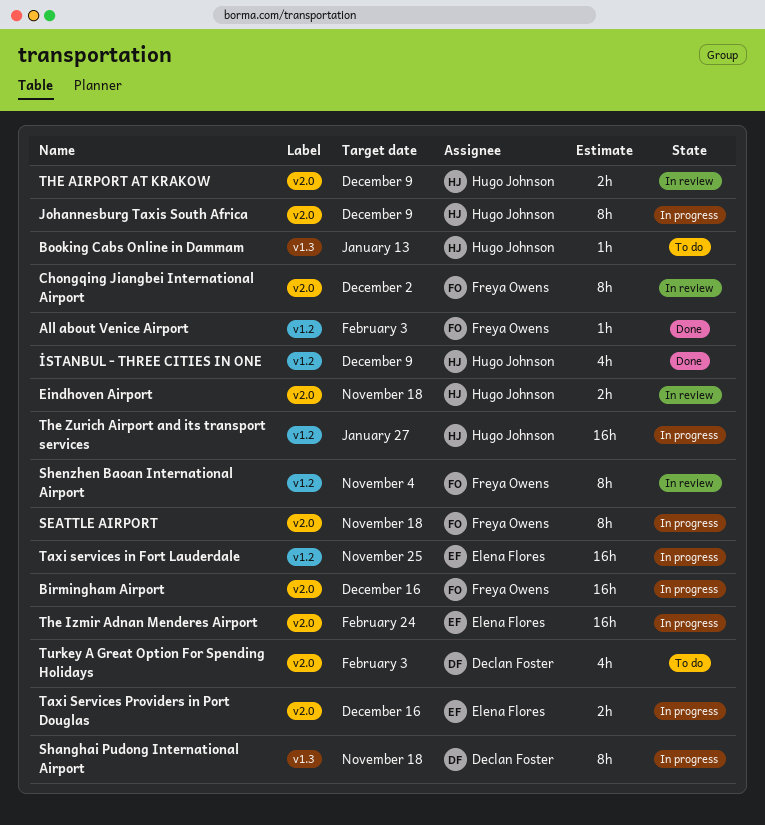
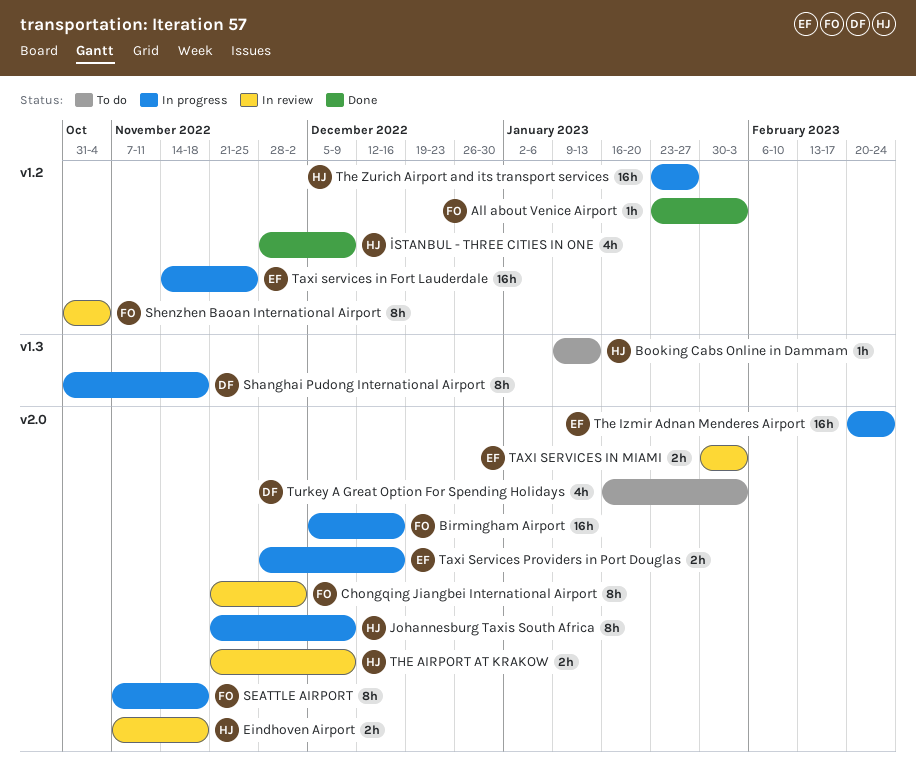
TAXI SERVICES IN MIAMI: none -> present

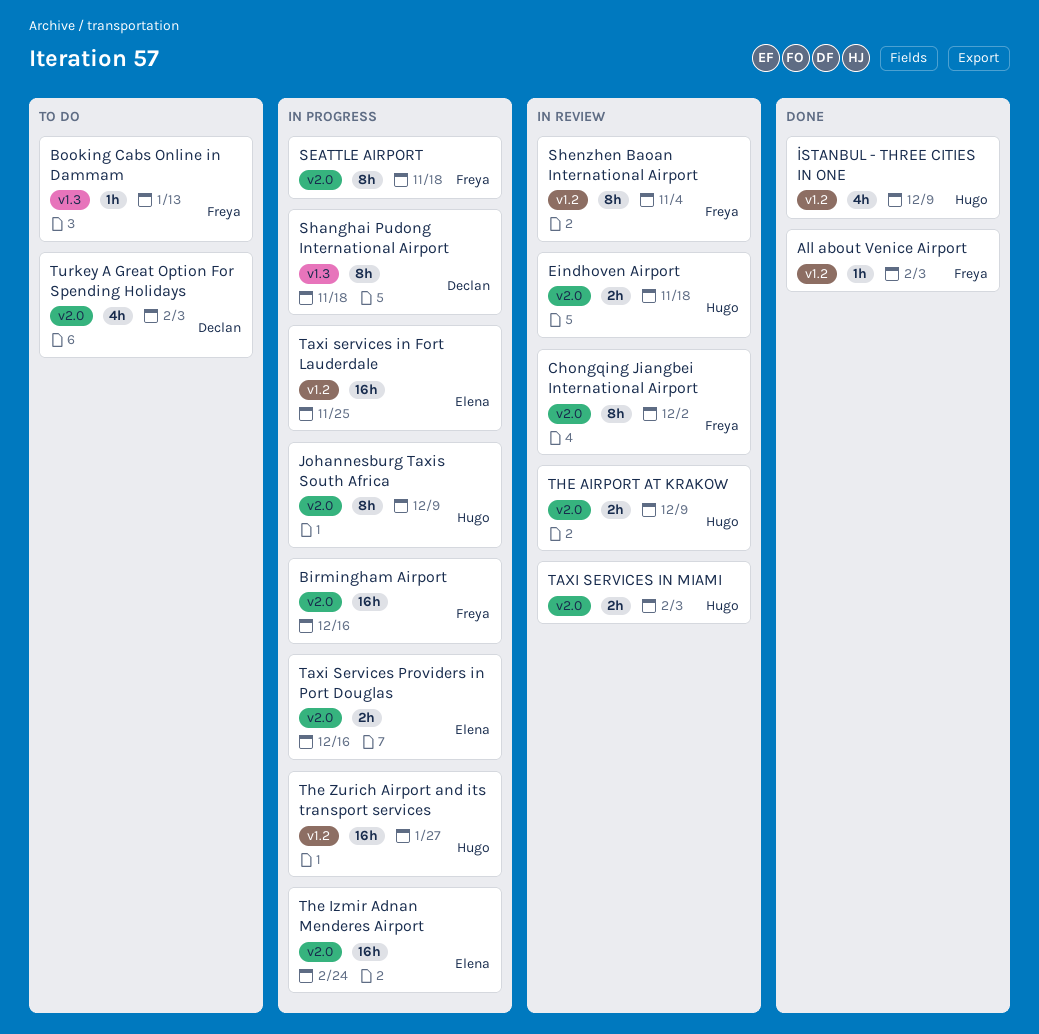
Booking Cabs Online in Dammam, owner: Hugo -> Freya
TAXI SERVICES IN MIAMI, owner: Elena -> Hugo

